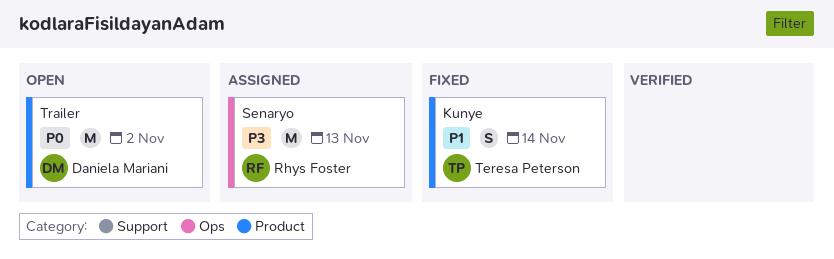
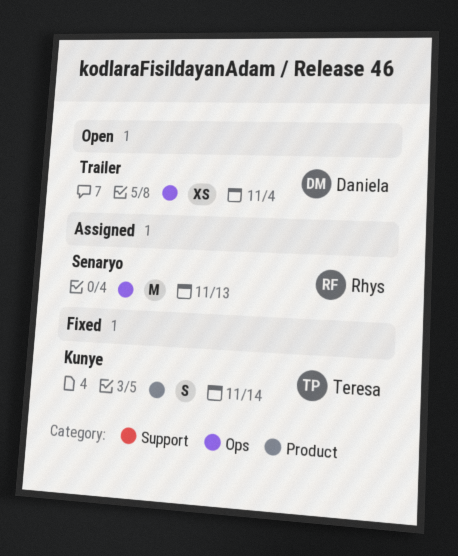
Trailer, label: Product -> Ops
Trailer, estimate: M -> XS
Trailer, due: Nov 2 -> Nov 4

